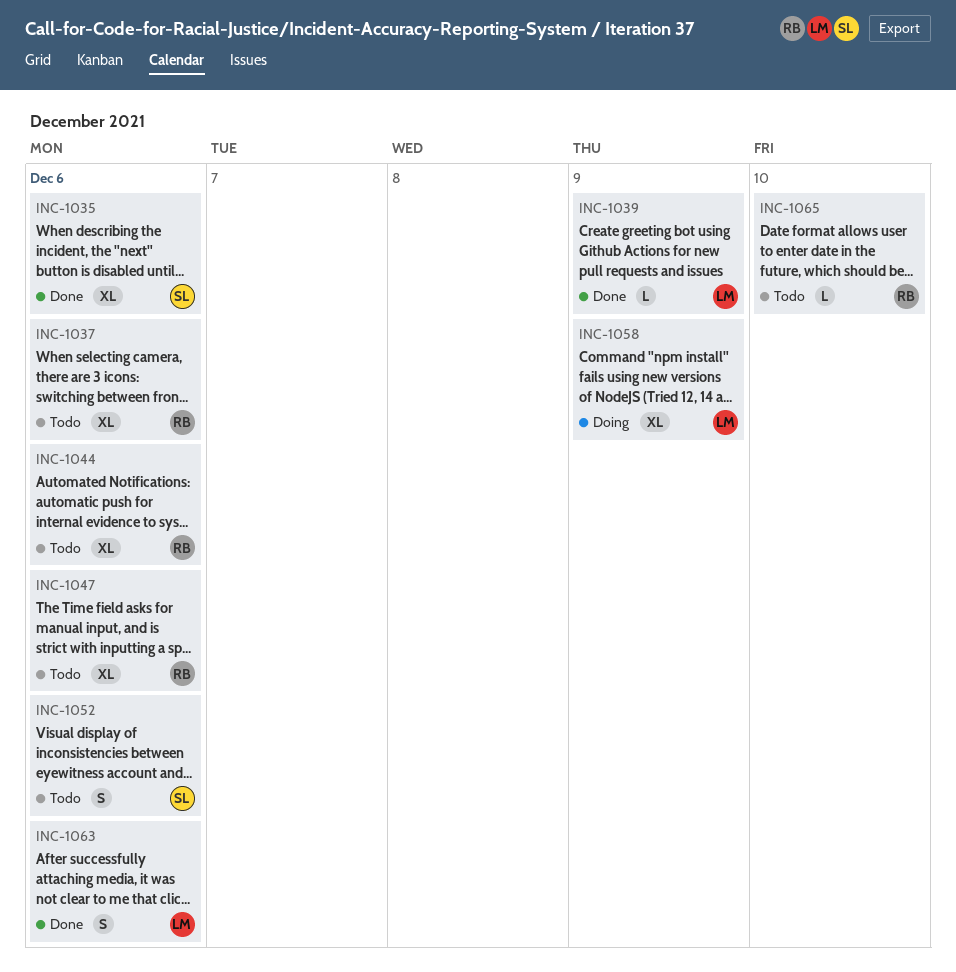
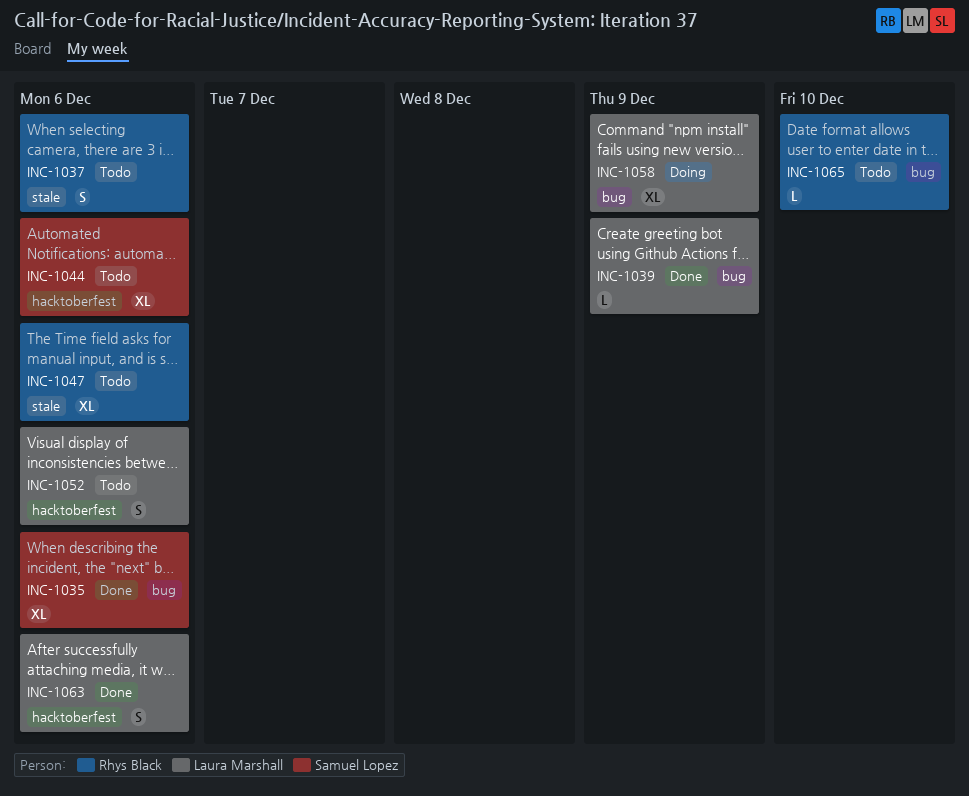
INC-1037, estimate: XL -> S
INC-1044, owner: Rhys Black -> Samuel Lopez
INC-1052, owner: Samuel Lopez -> Laura Marshall

